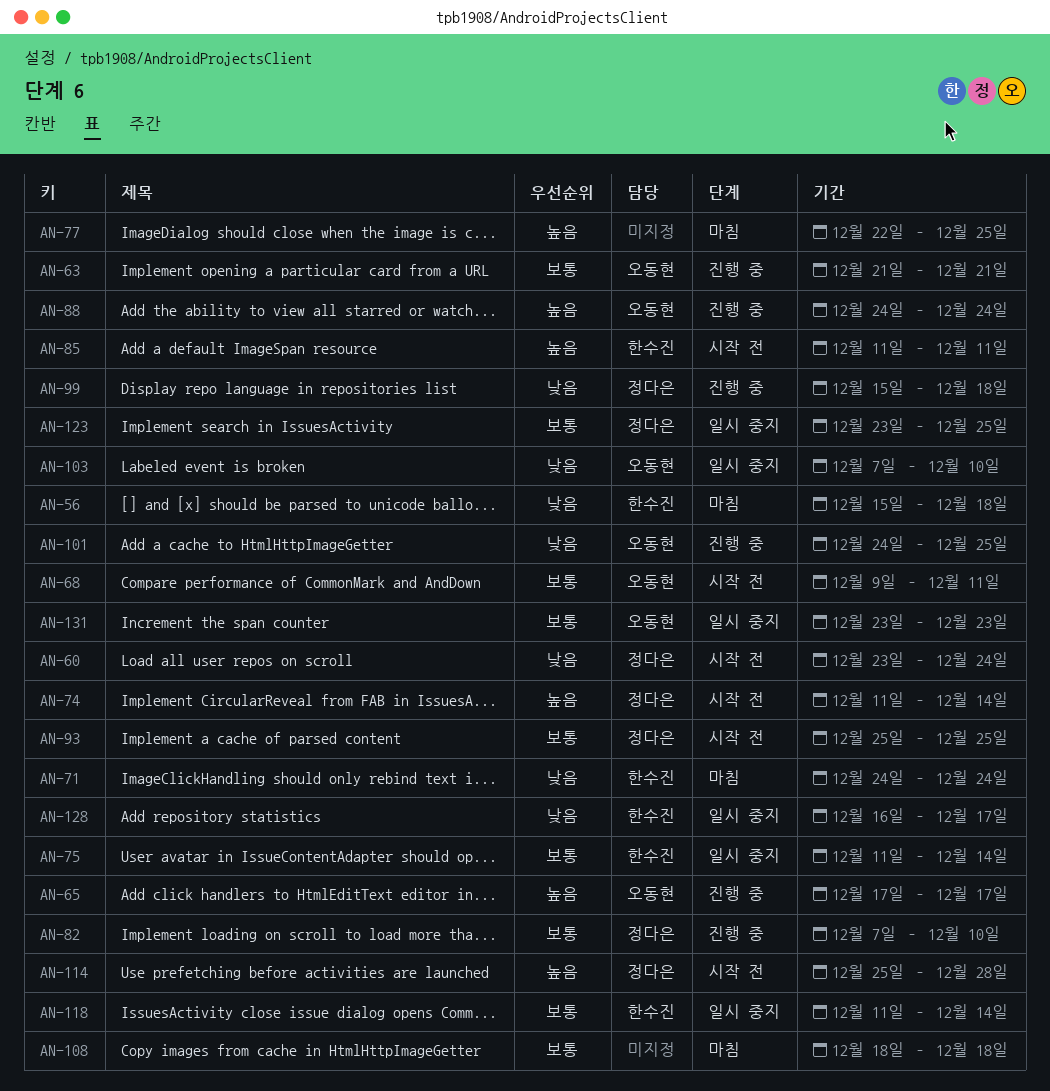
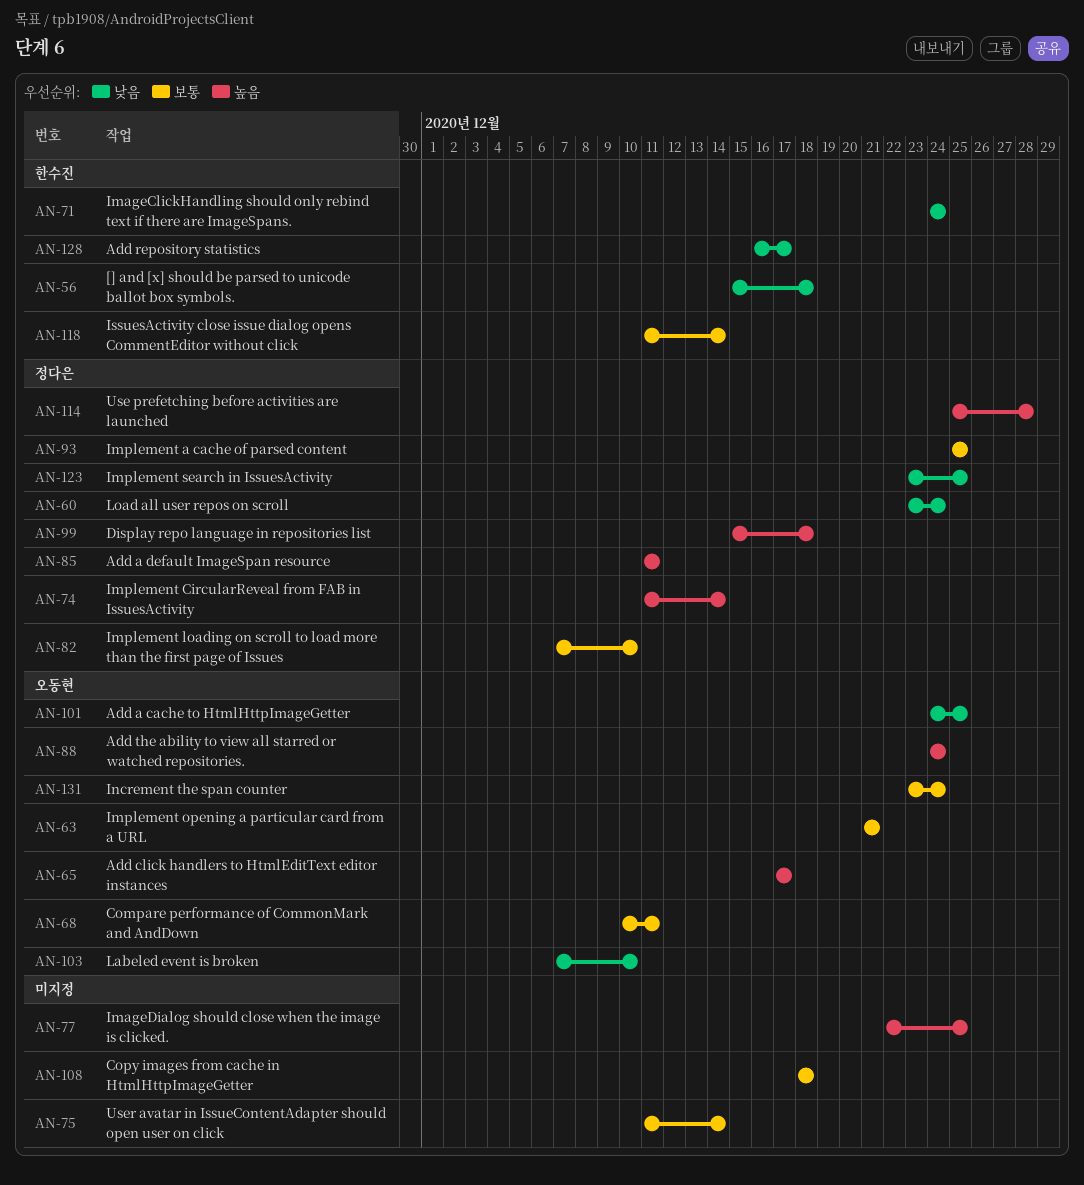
AN-68, start: Dec 9 -> Dec 10
AN-75, owner: 한수진 -> none
AN-85, owner: 한수진 -> 정다은
AN-99, priority: 낮음 -> 높음
AN-123, priority: 보통 -> 낮음
AN-131, due: Dec 23 -> Dec 24

